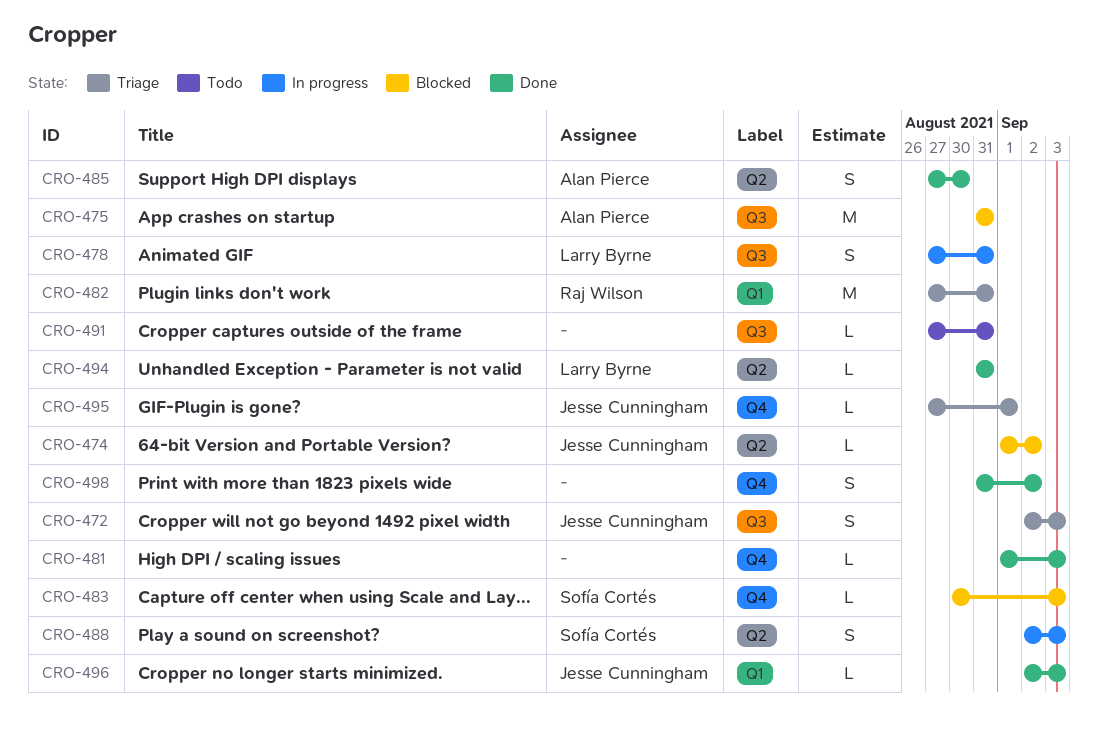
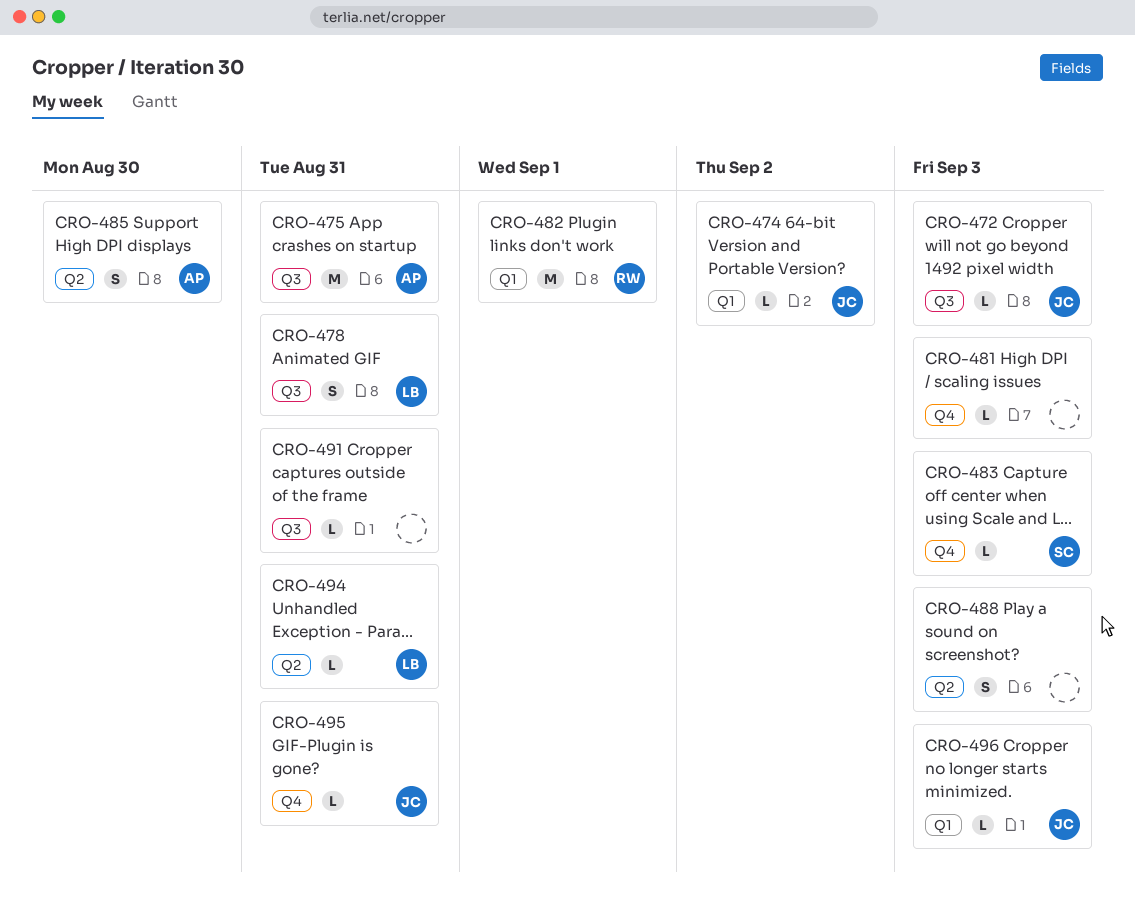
CRO-472, estimate: S -> L
CRO-474, label: Q2 -> Q1
CRO-482, due: Aug 31 -> Sep 1
CRO-488, owner: Sofía Cortés -> none
CRO-495, due: Sep 1 -> Aug 31
CRO-498: present -> none

